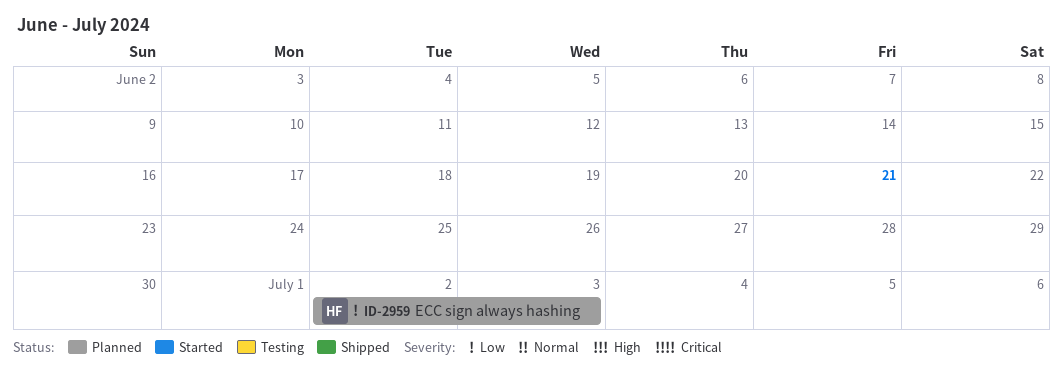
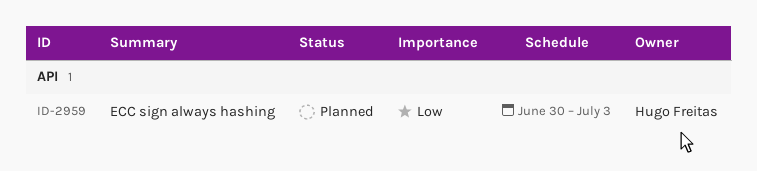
ID-2959, start: Jul 2 -> Jun 30

